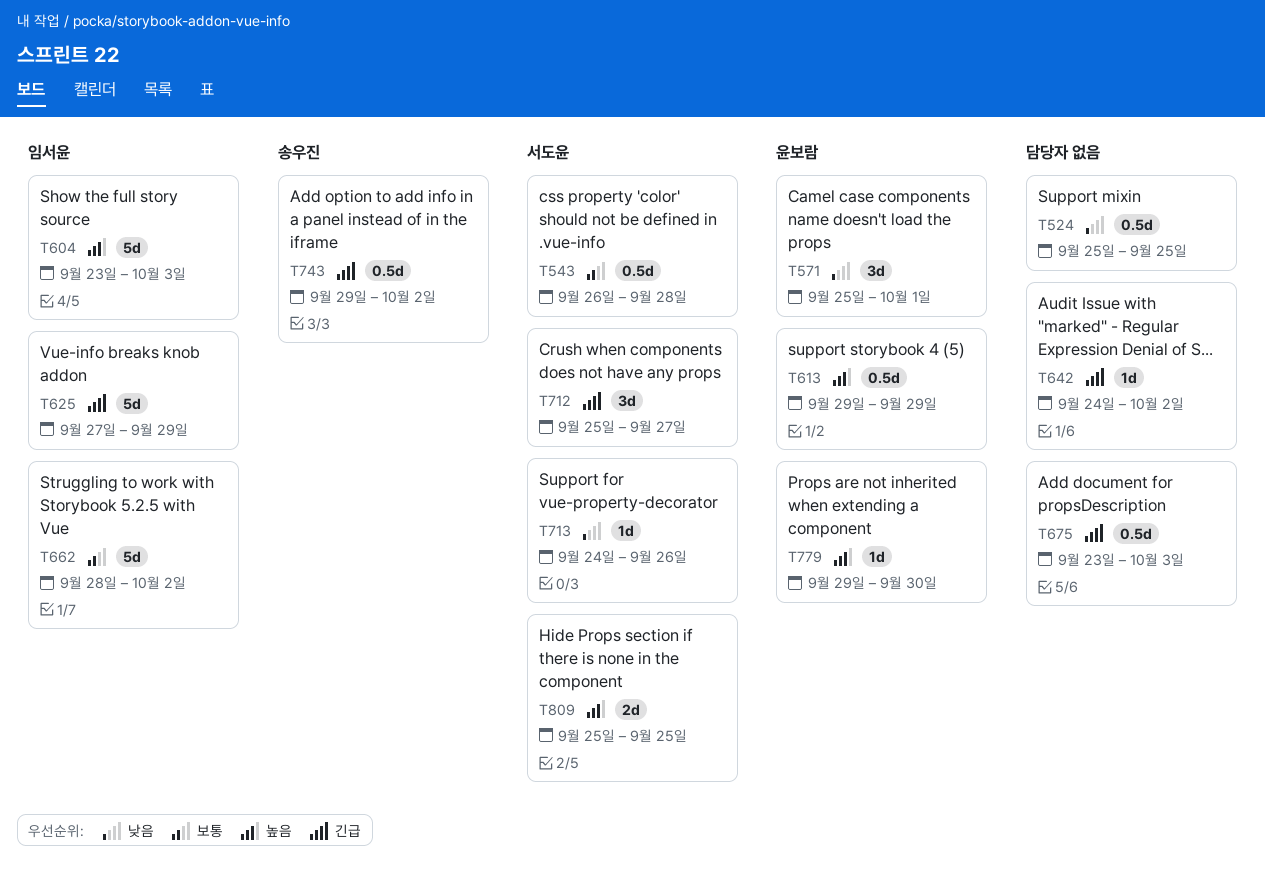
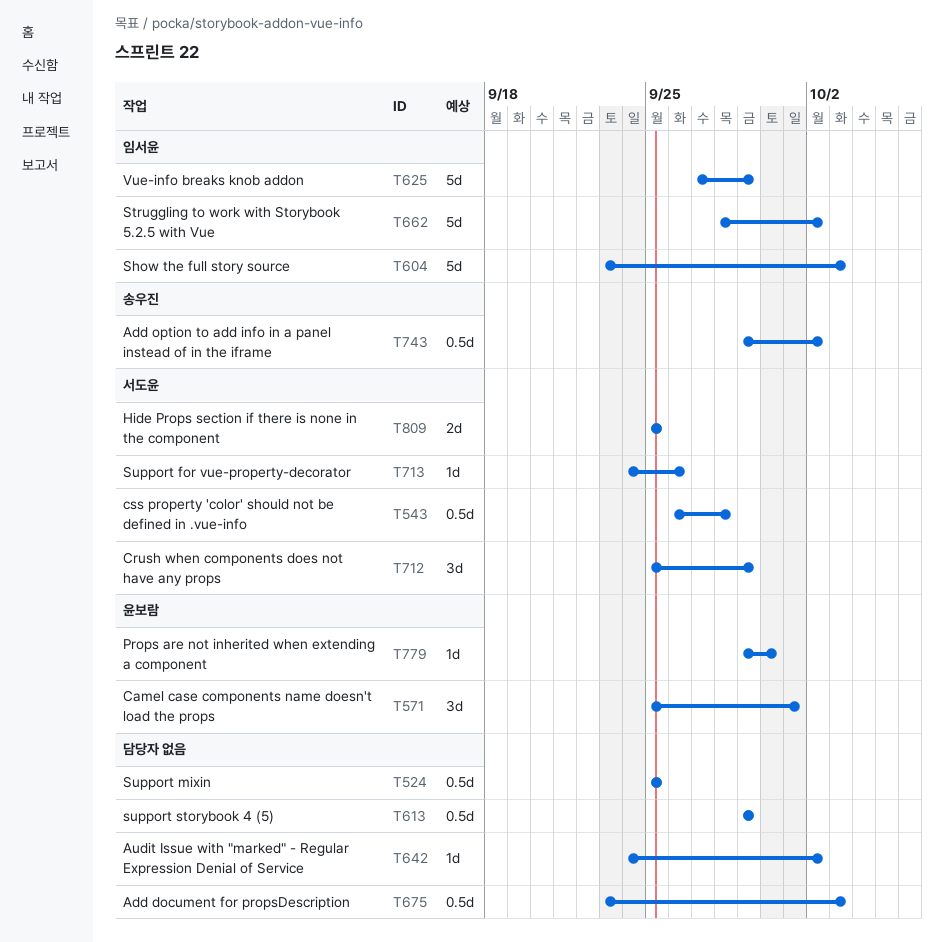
T613, owner: 윤보람 -> none
T712, due: Sep 27 -> Sep 29

